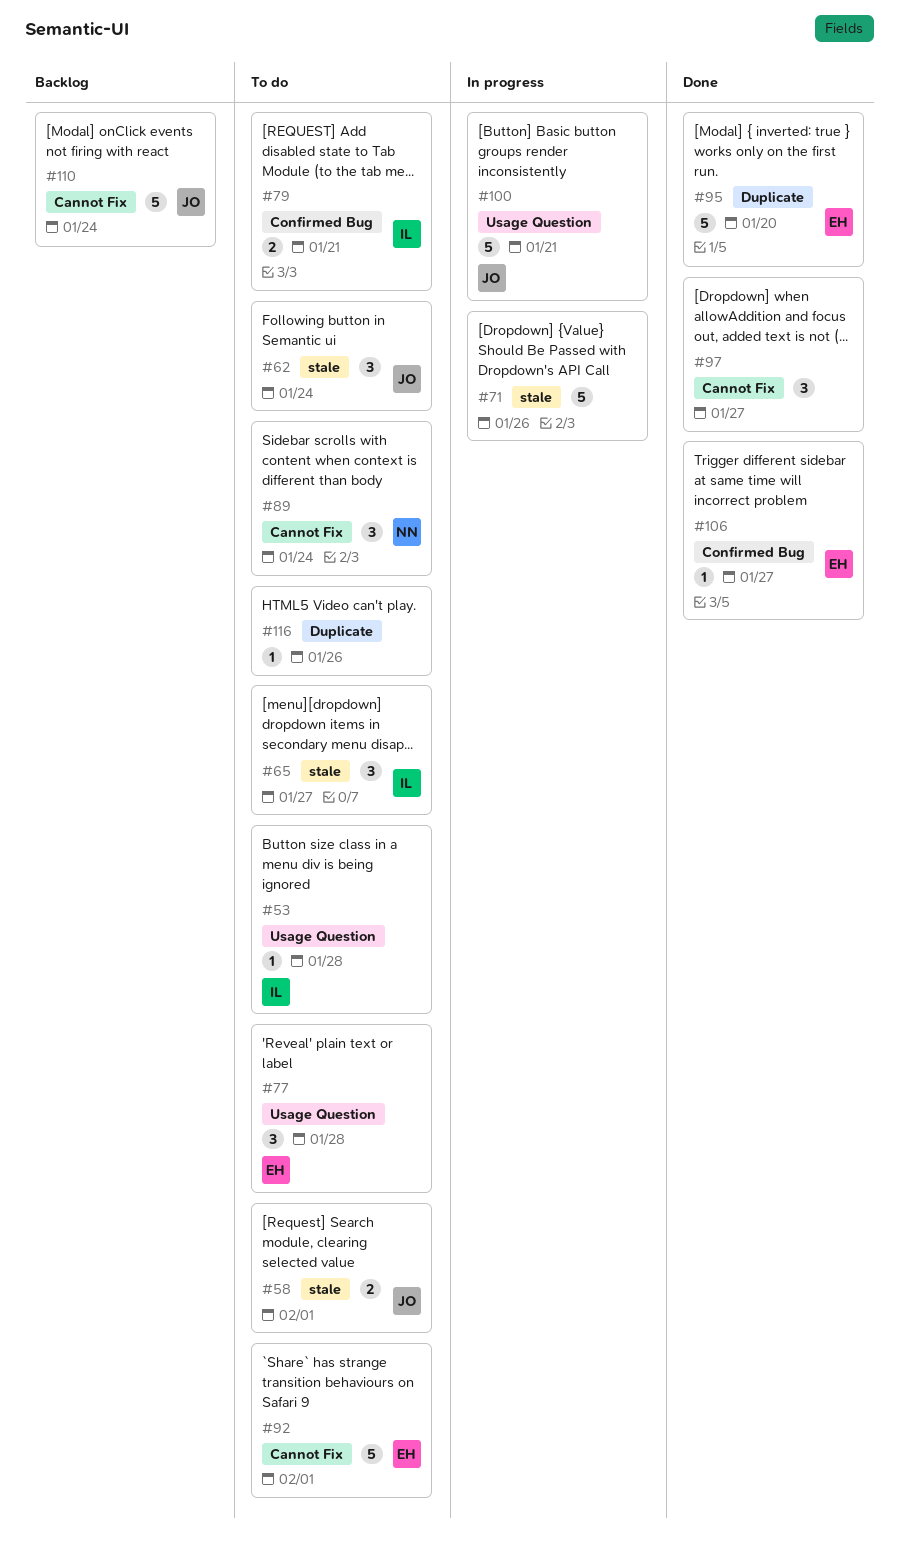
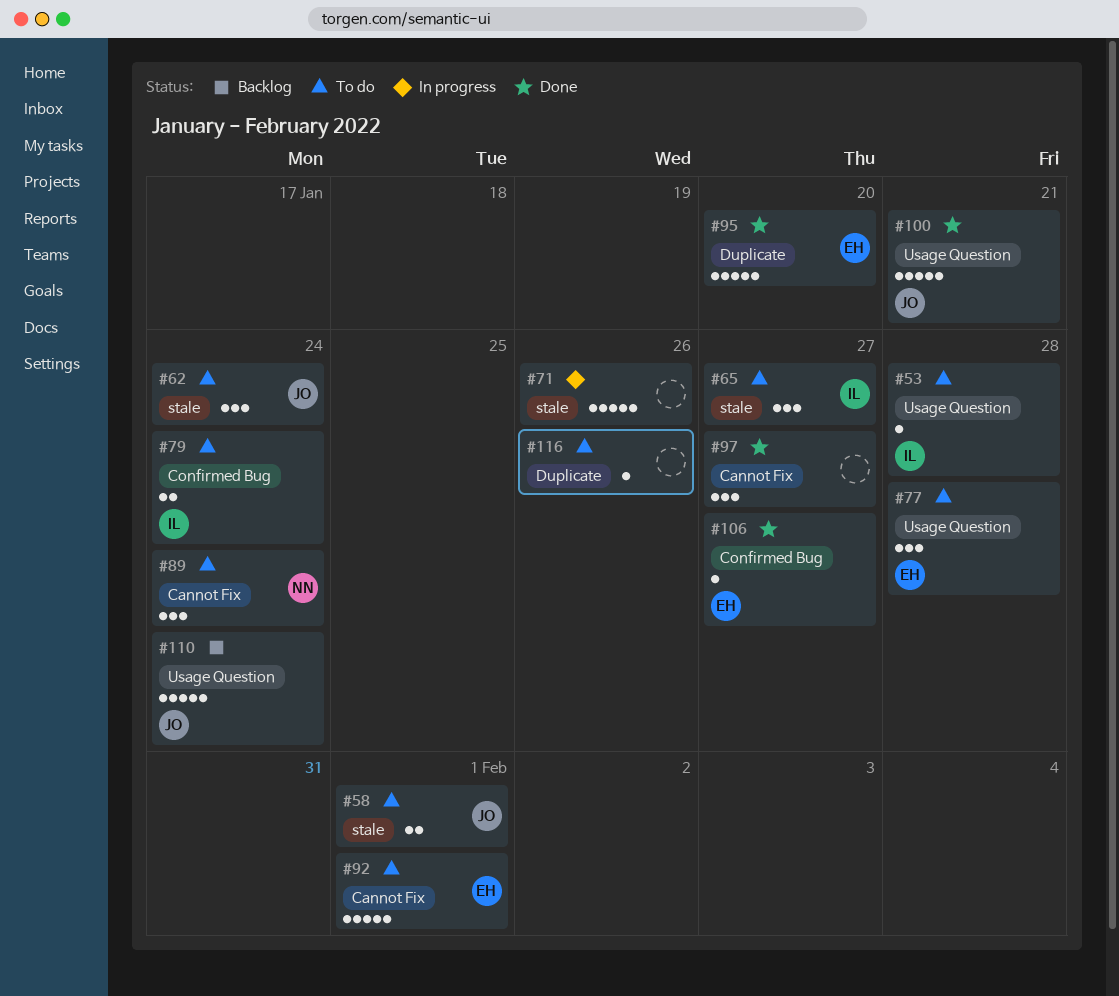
#79, due: Jan 21 -> Jan 24
#100, status: In progress -> Done
#110, label: Cannot Fix -> Usage Question

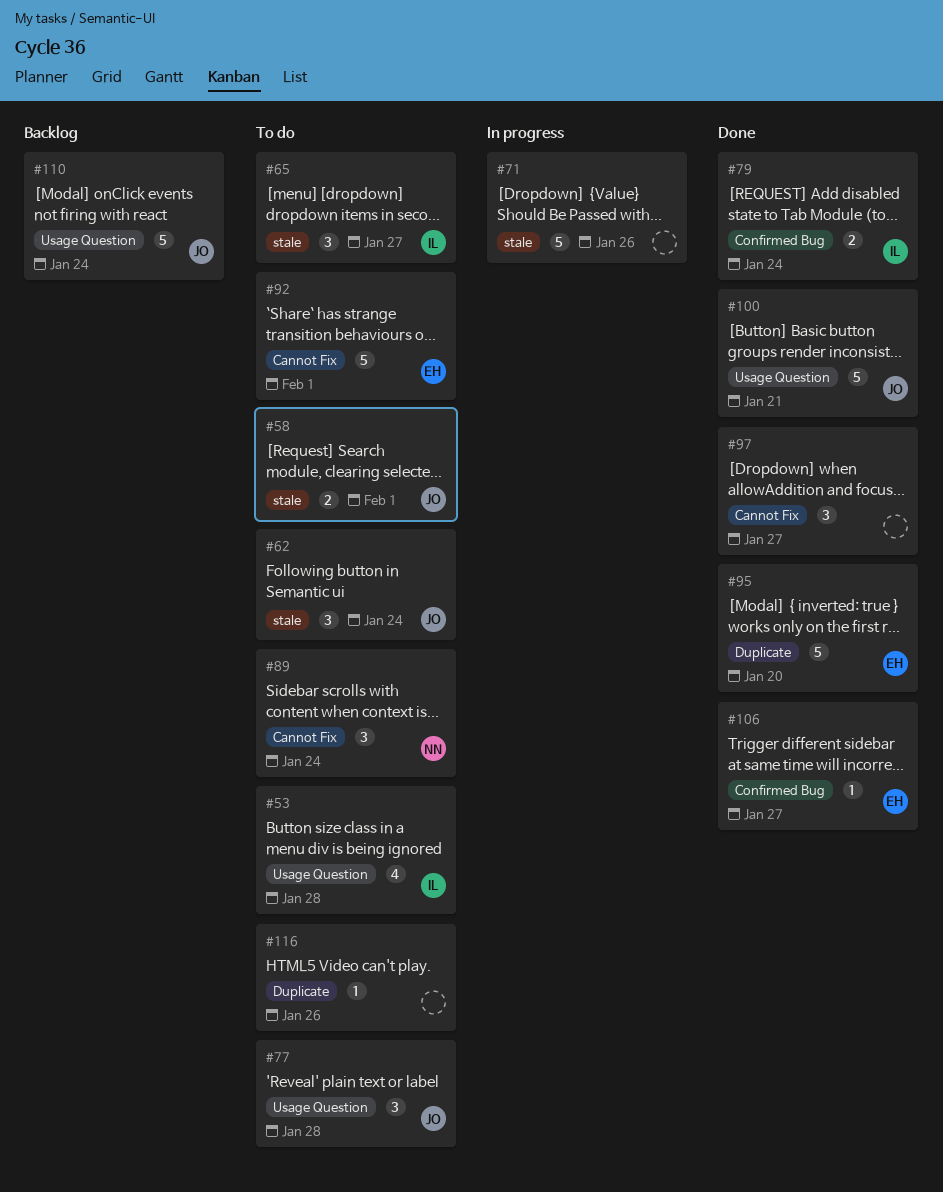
#53, estimate: 1 -> 4
#77, owner: EH -> JO
#79, status: To do -> Done

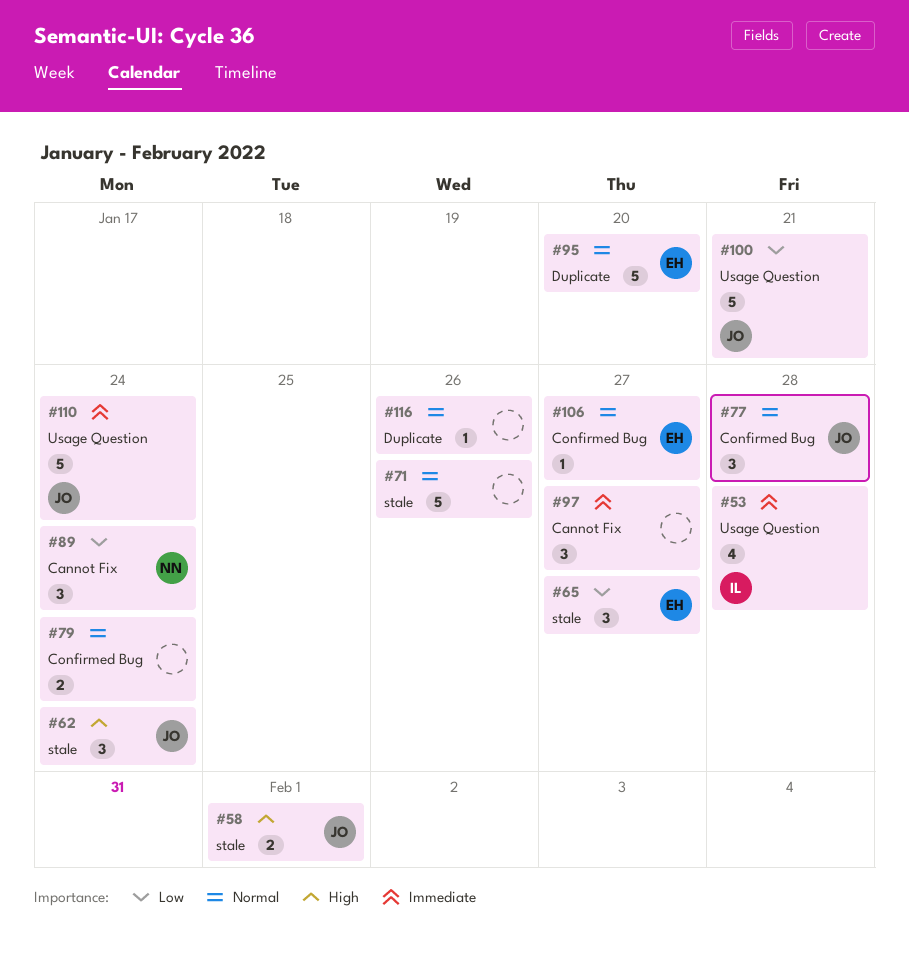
#65, owner: IL -> EH
#77, label: Usage Question -> Confirmed Bug
#79, owner: IL -> none
#92: present -> none

